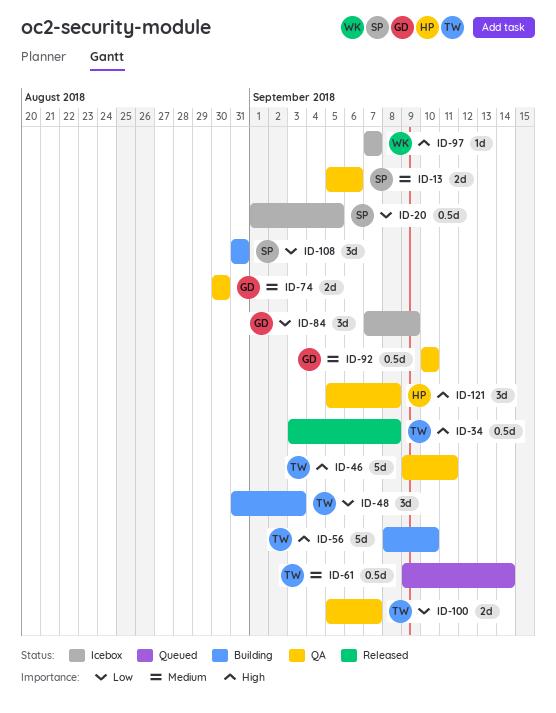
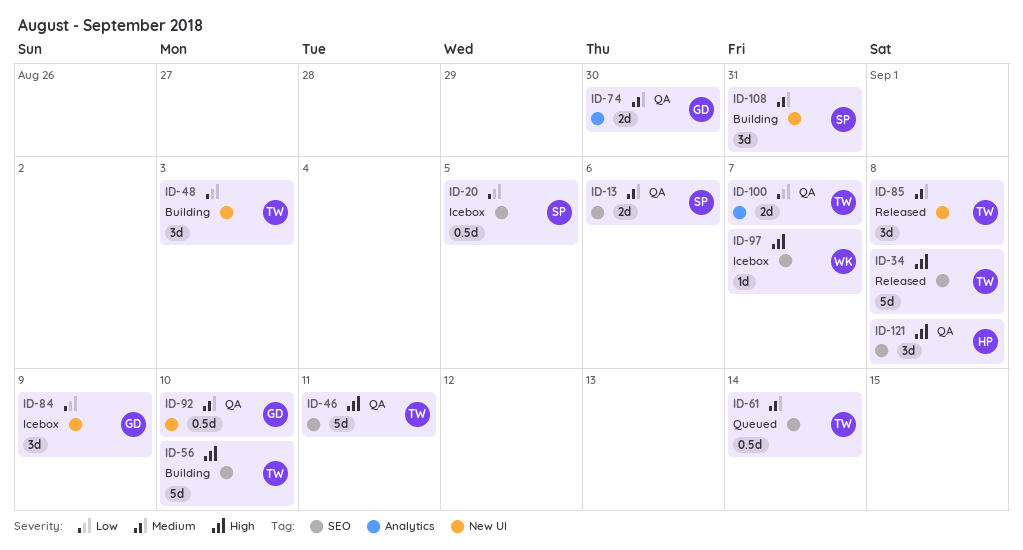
ID-34, estimate: 0.5d -> 5d
ID-85: none -> present
ID-108, priority: Low -> Medium

